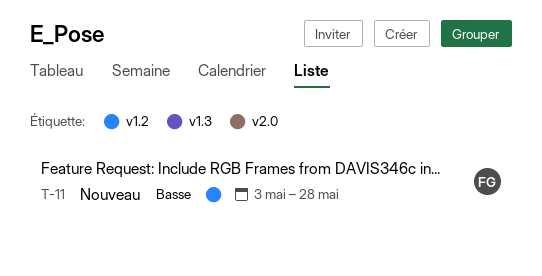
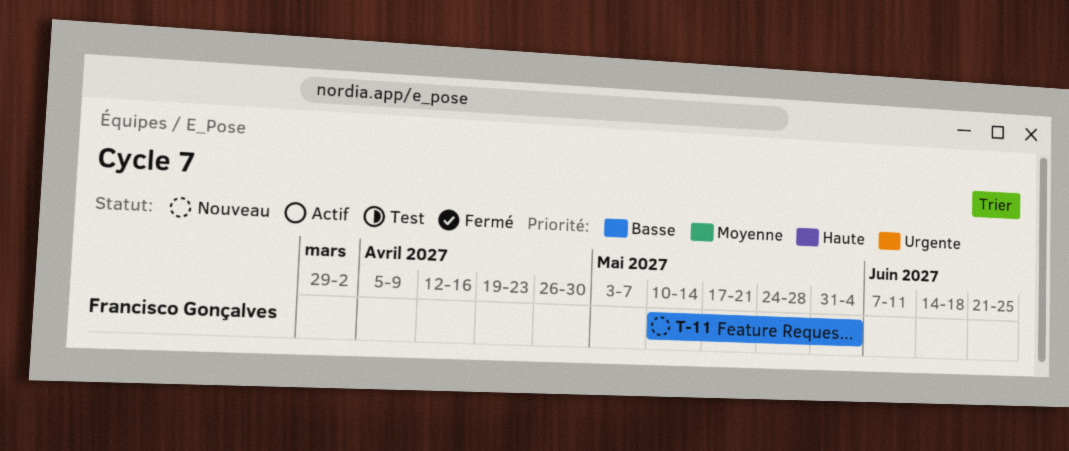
T-11, start: May 3 -> May 10
T-11, due: May 28 -> Jun 4

